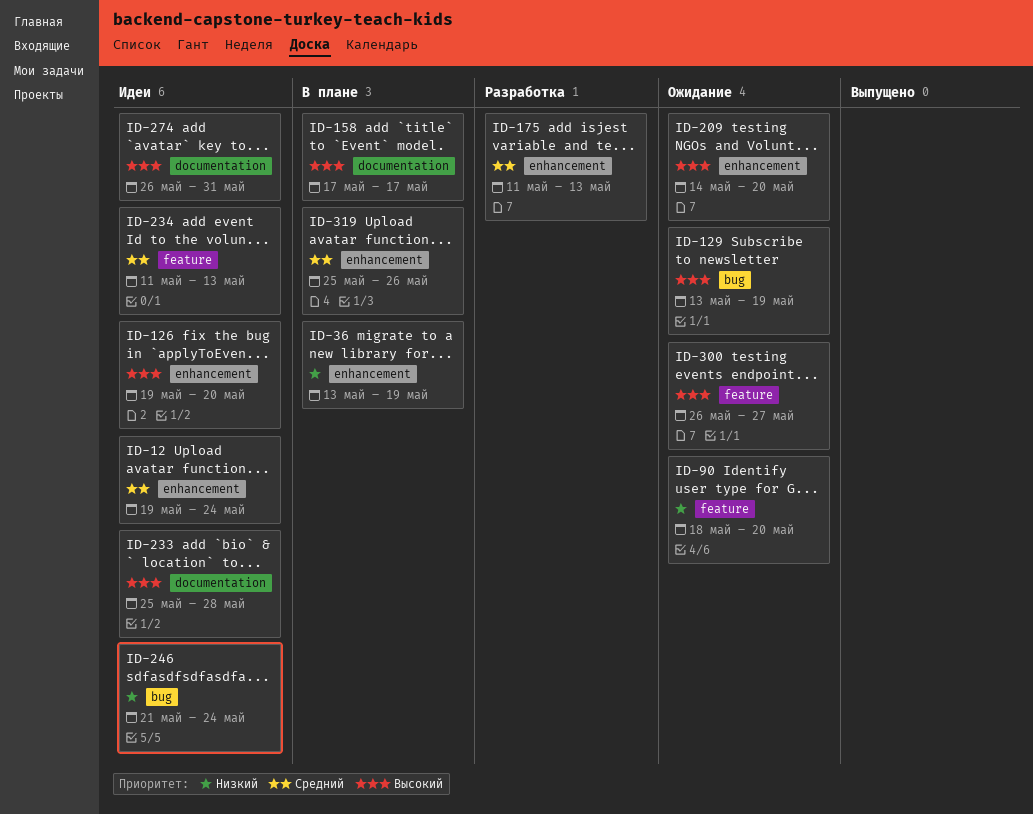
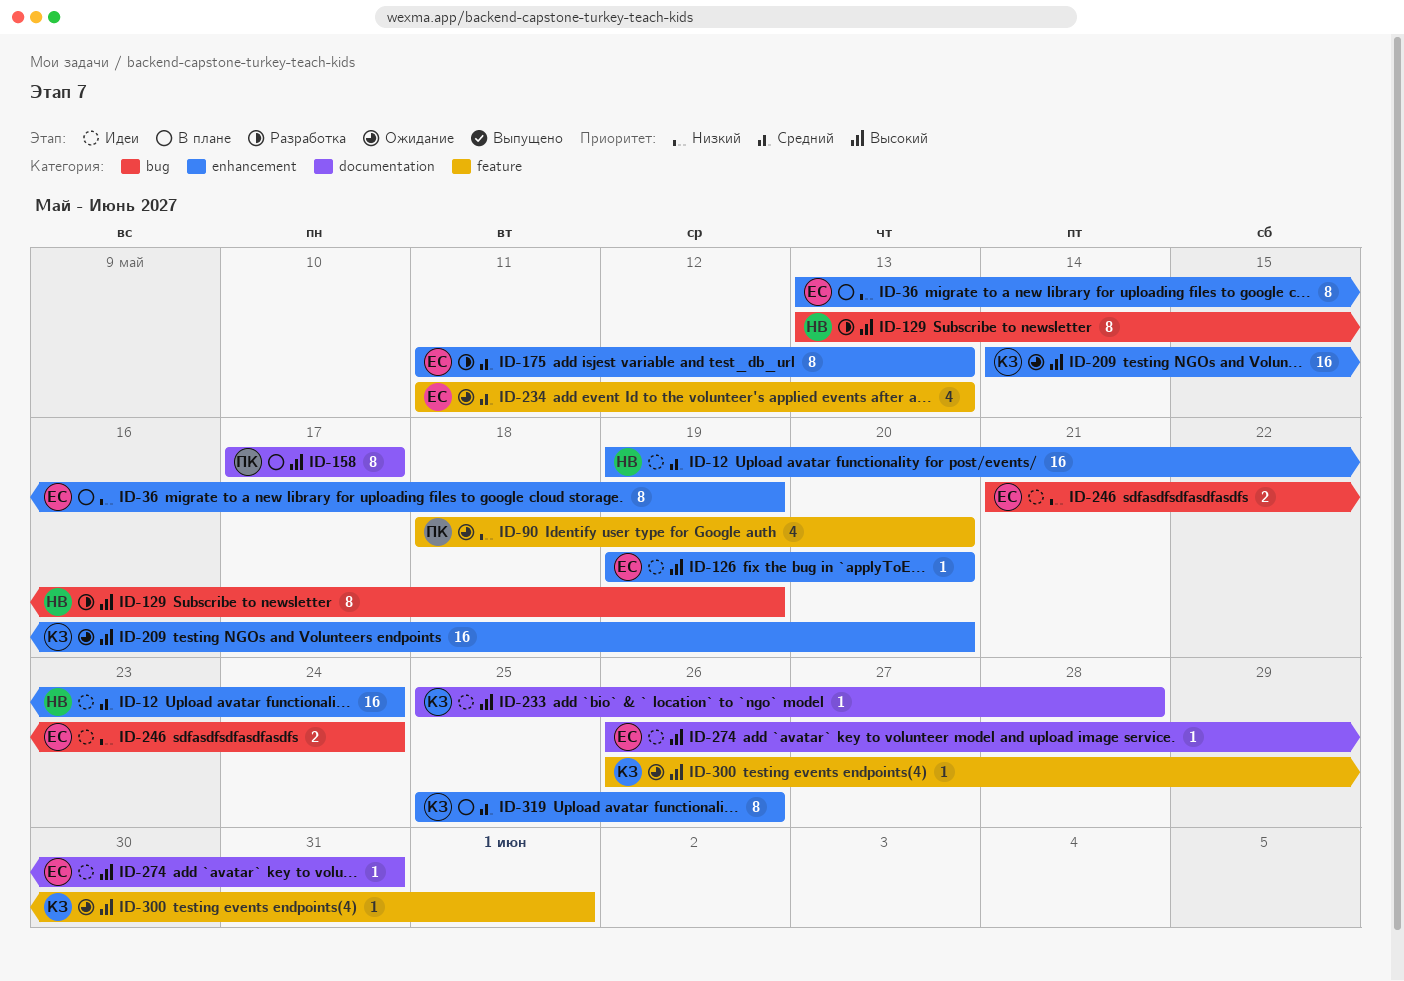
ID-129, status: Ожидание -> Разработка
ID-234, status: Идеи -> Ожидание
ID-300, due: May 27 -> Jun 1

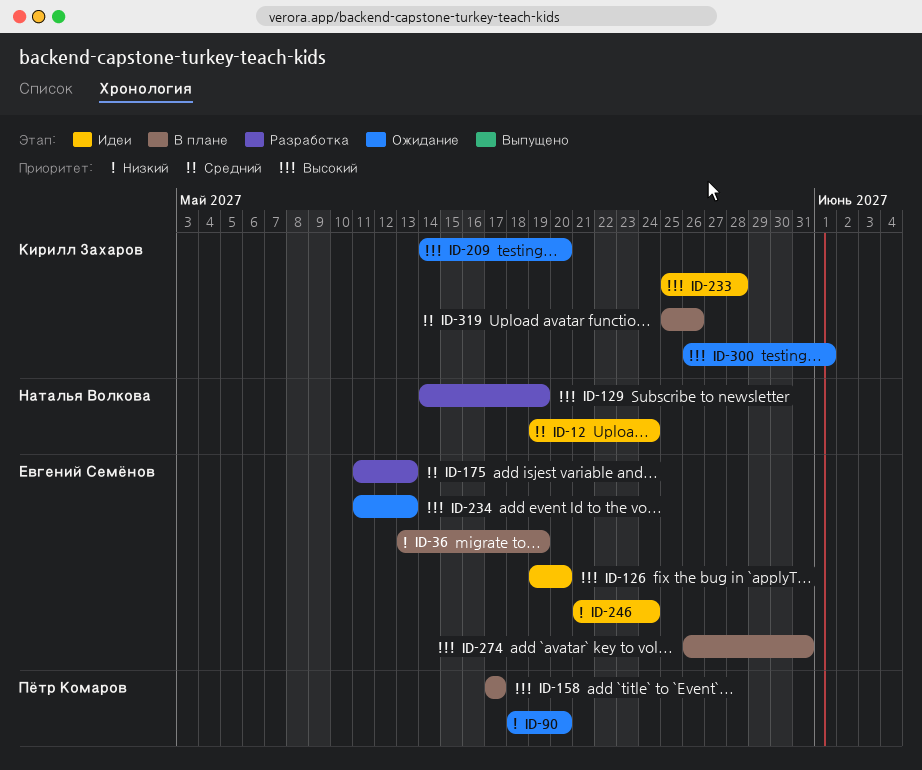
ID-129, start: May 13 -> May 14
ID-234, priority: Средний -> Высокий
ID-274, status: Идеи -> В плане

